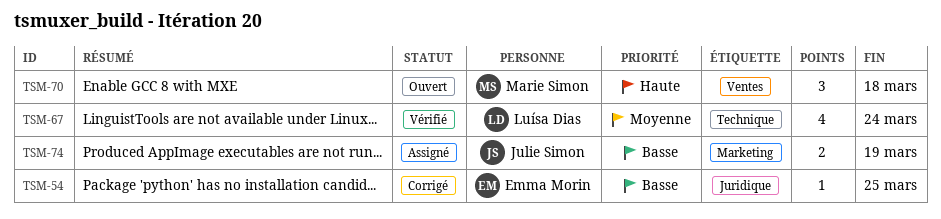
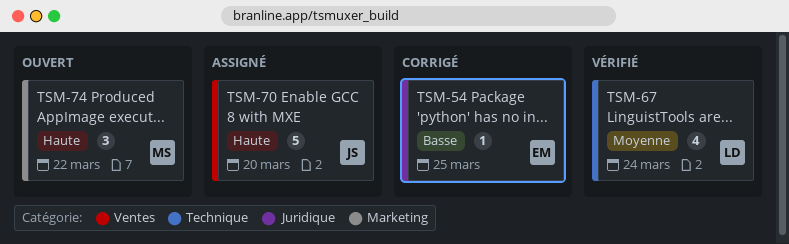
TSM-70, status: Ouvert -> Assigné
TSM-70, owner: Marie Simon -> Julie Simon
TSM-70, estimate: 3 -> 5
TSM-70, due: Mar 18 -> Mar 20
TSM-74, status: Assigné -> Ouvert
TSM-74, owner: Julie Simon -> Marie Simon
TSM-74, priority: Basse -> Haute
TSM-74, estimate: 2 -> 3
TSM-74, due: Mar 19 -> Mar 22

